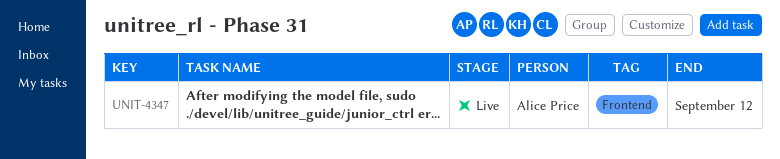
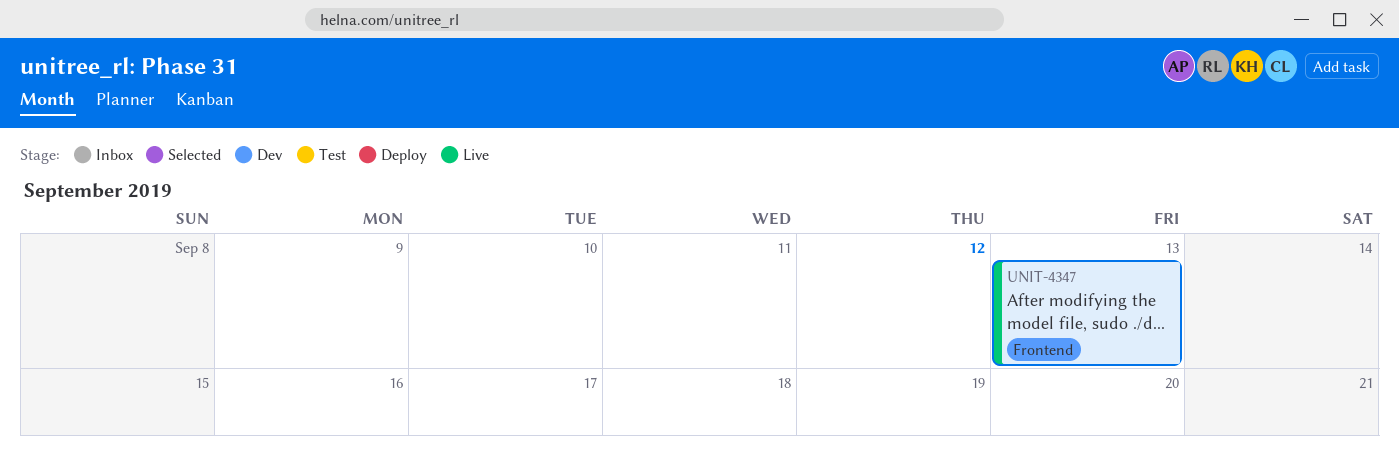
UNIT-4347, due: Sep 12 -> Sep 13

